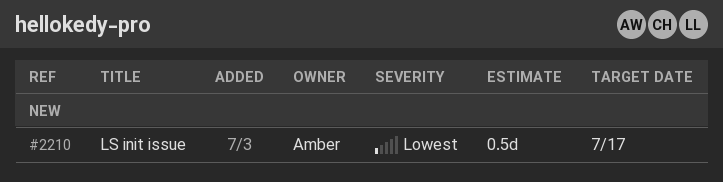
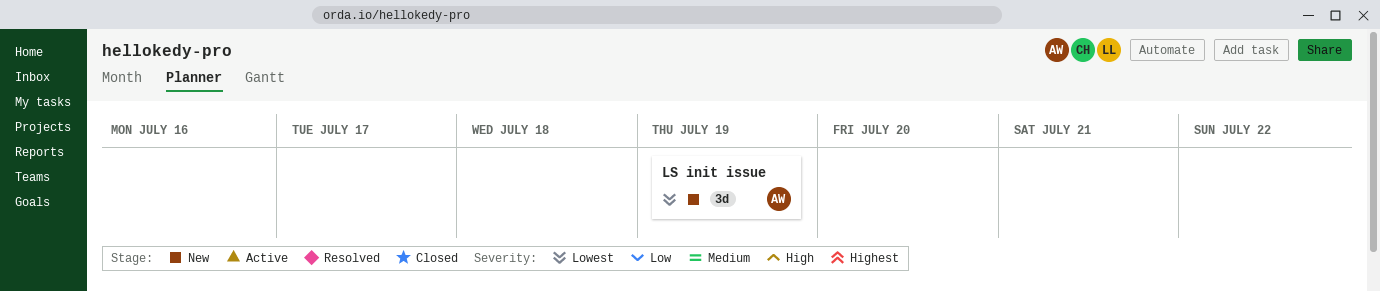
LS init issue, estimate: 0.5d -> 3d
LS init issue, due: Jul 17 -> Jul 19

